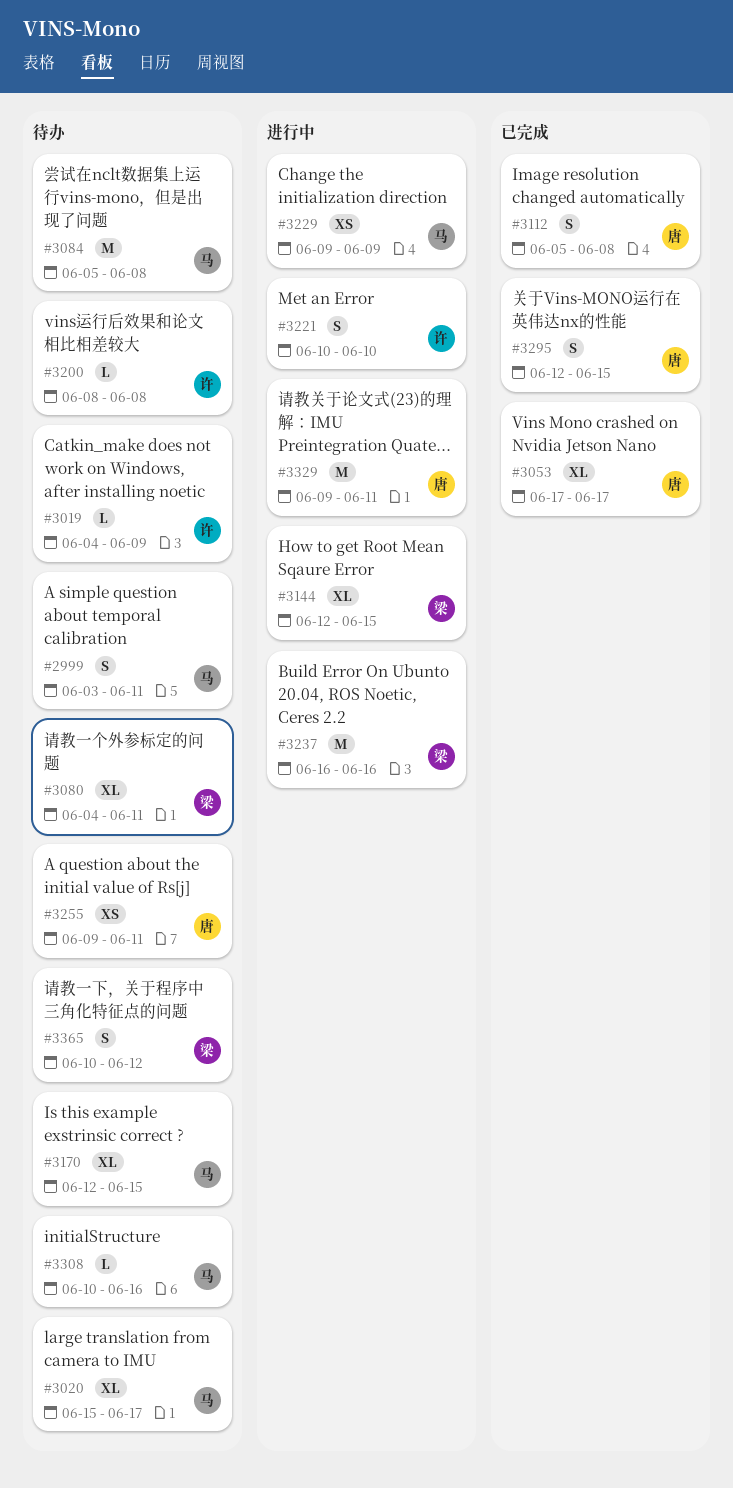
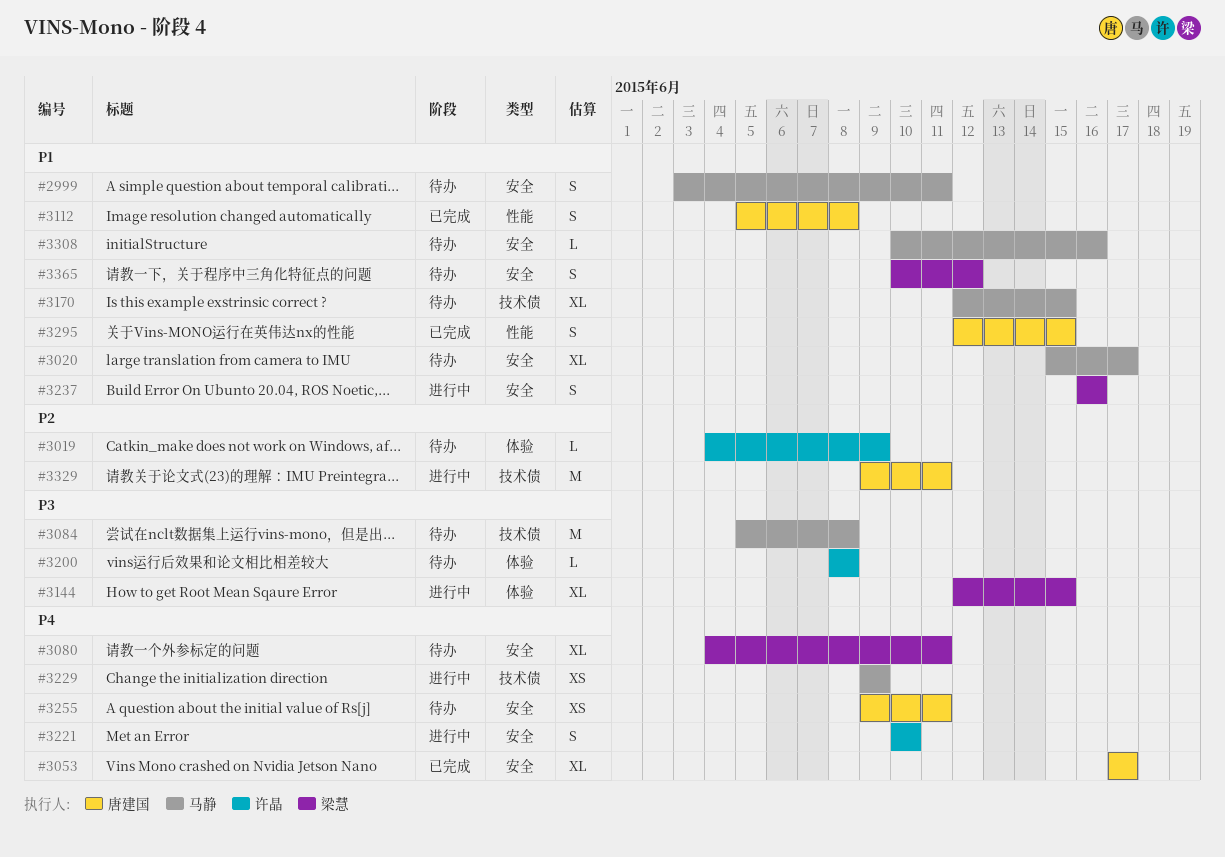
#3237, estimate: M -> S

